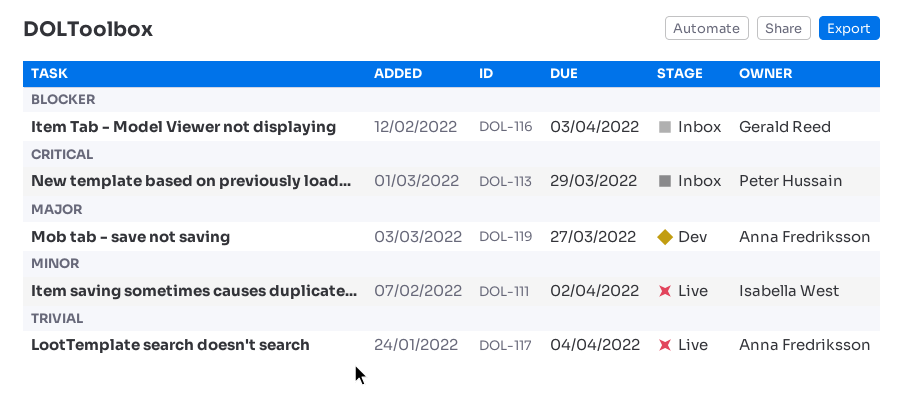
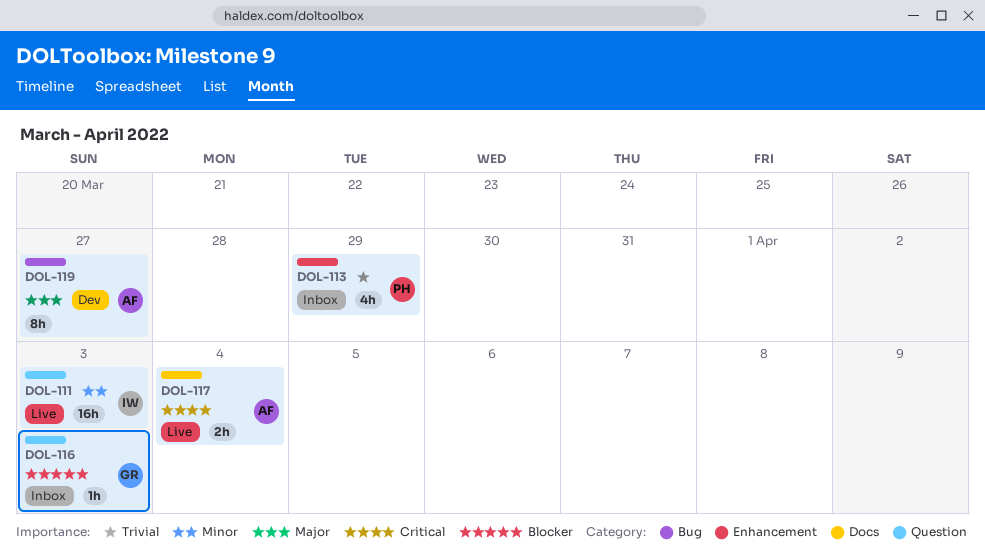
DOL-111, due: Apr 2 -> Apr 3
DOL-113, priority: Critical -> Trivial
DOL-117, priority: Trivial -> Critical

